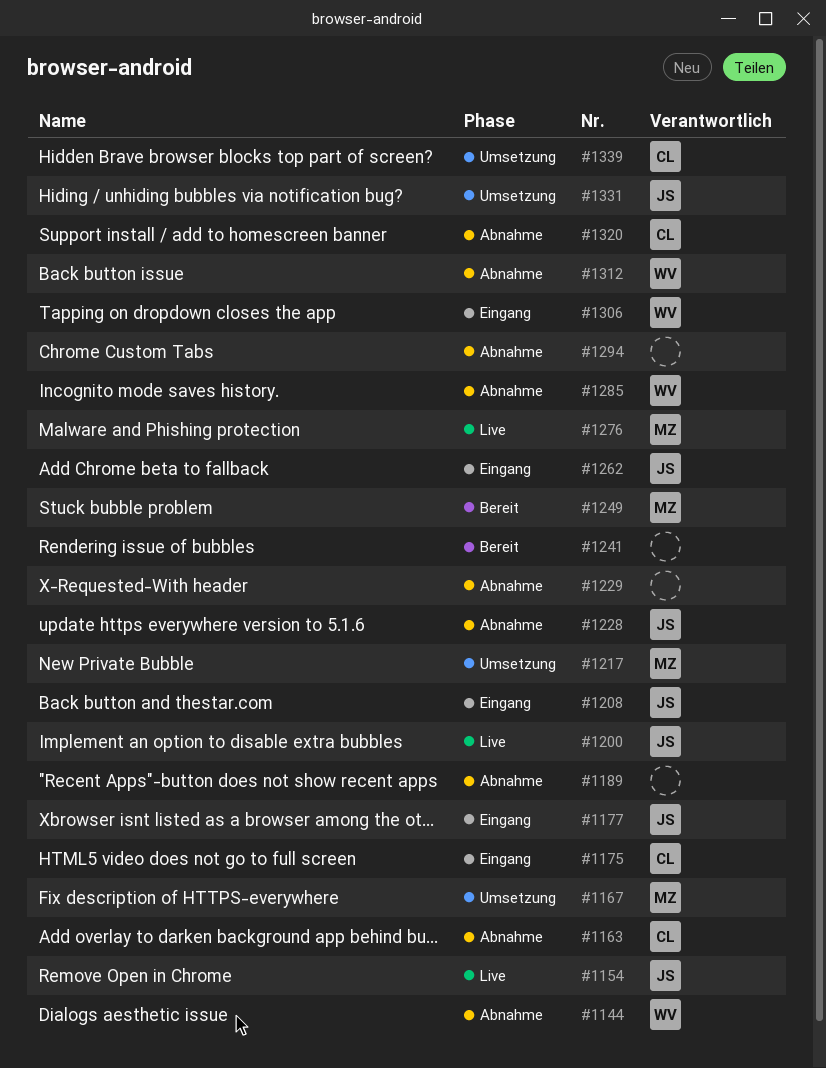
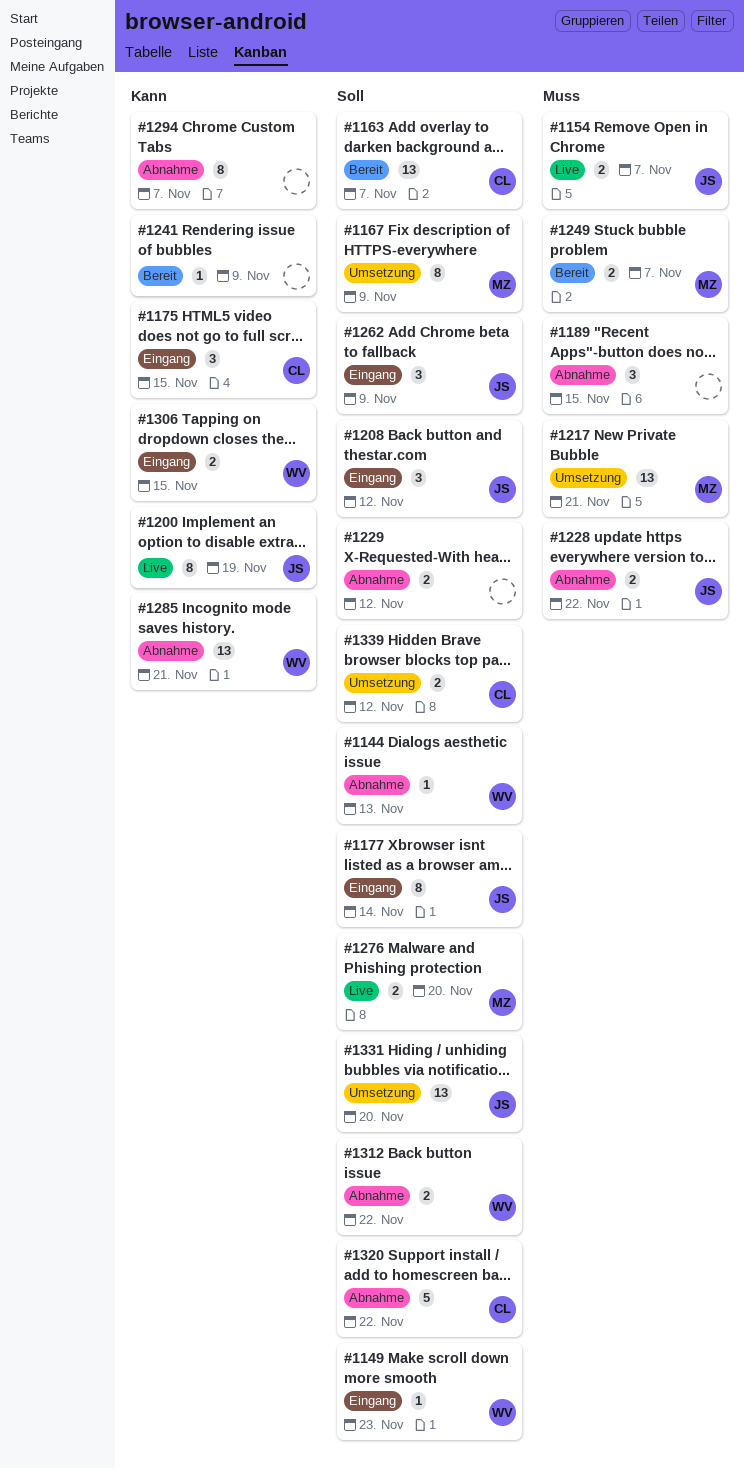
#1149: none -> present
#1163, status: Abnahme -> Bereit

